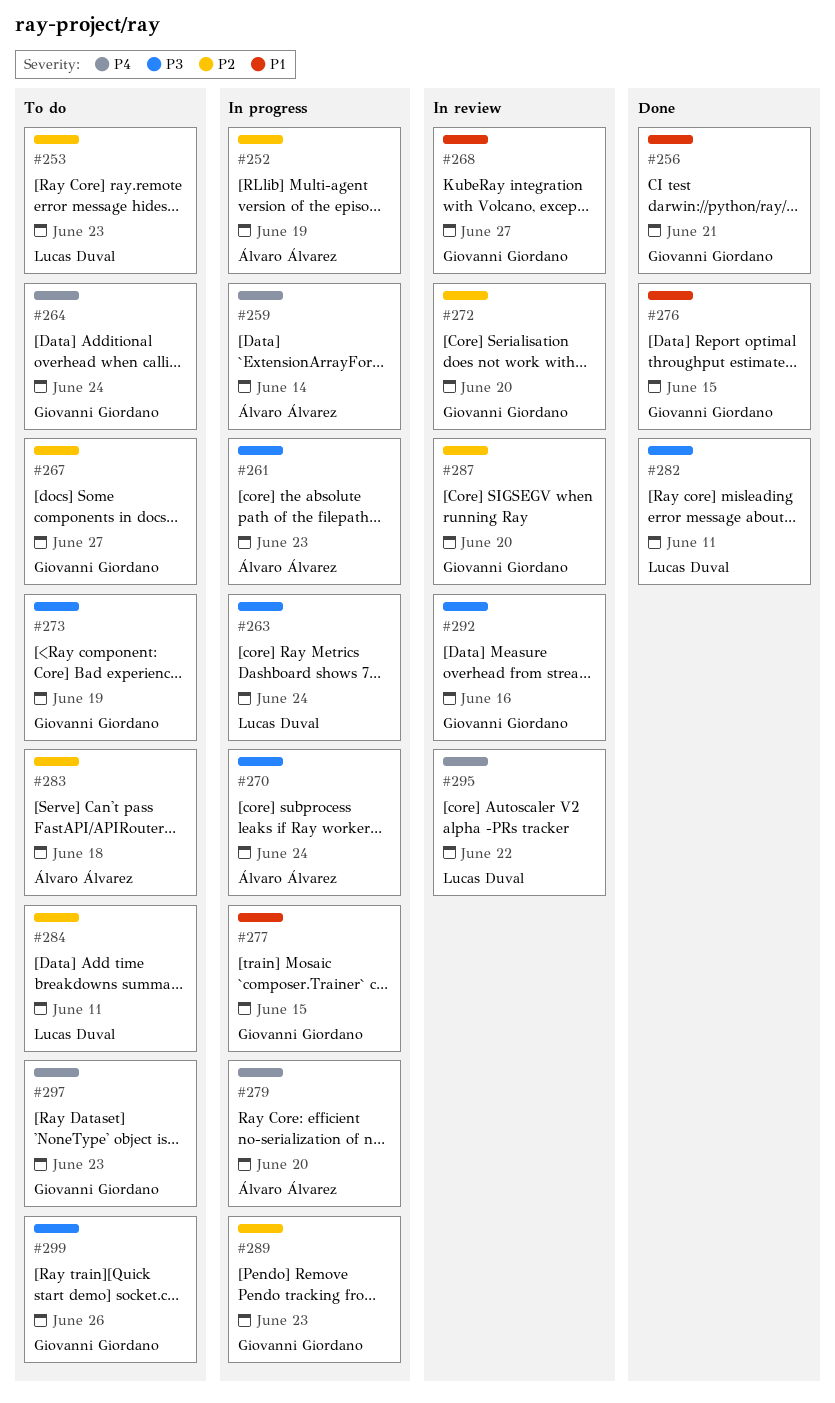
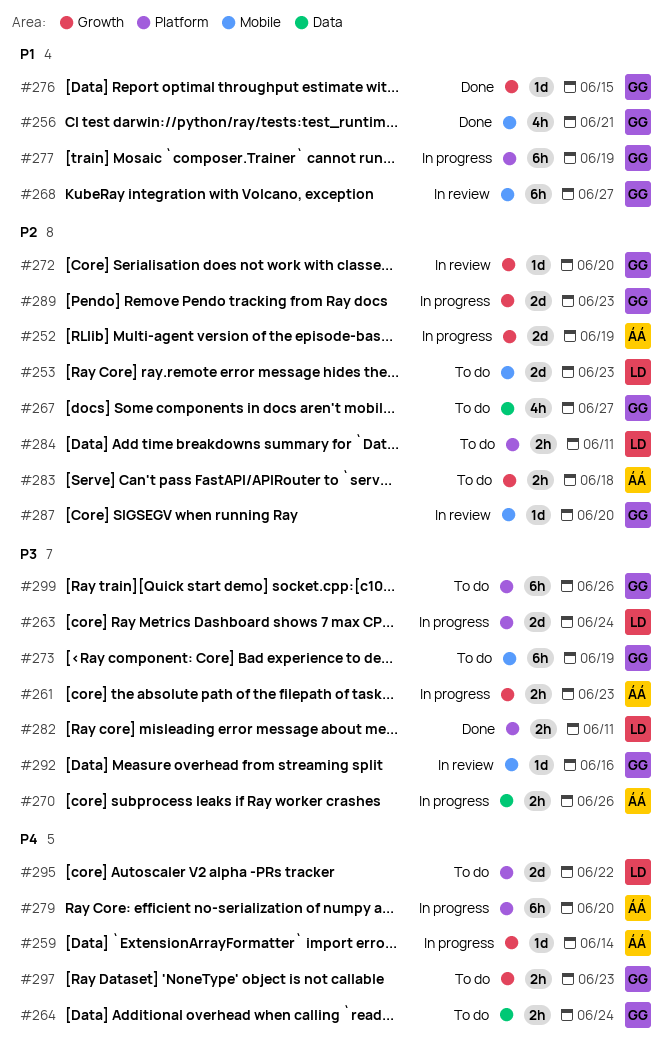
#270, due: Jun 24 -> Jun 26
#277, due: Jun 15 -> Jun 19
#295, status: In review -> To do

